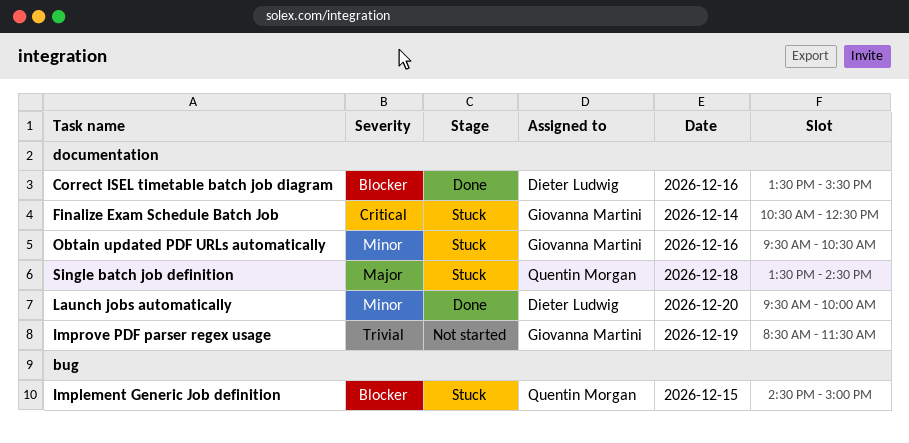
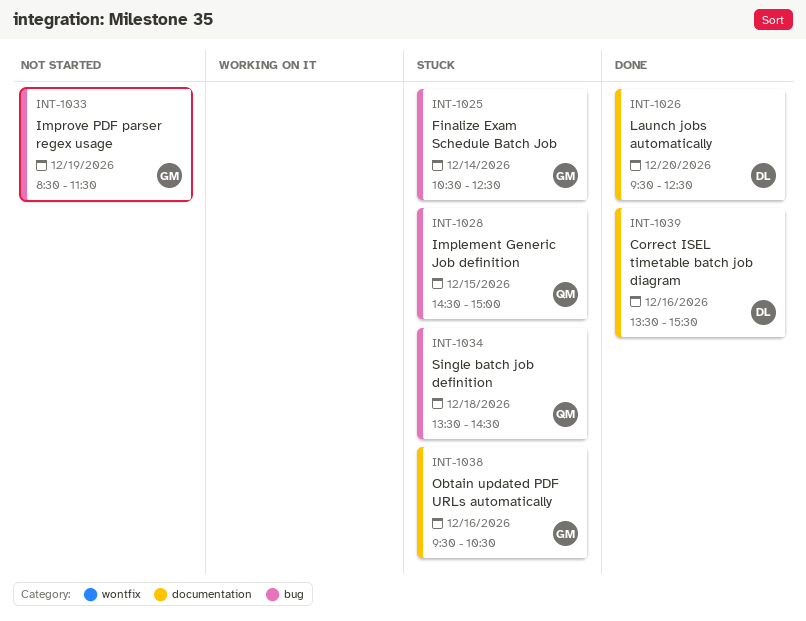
Finalize Exam Schedule Batch Job, label: documentation -> bug
Improve PDF parser regex usage, label: documentation -> bug
Launch jobs automatically, ends: 10:00 -> 12:30
Single batch job definition, label: documentation -> bug

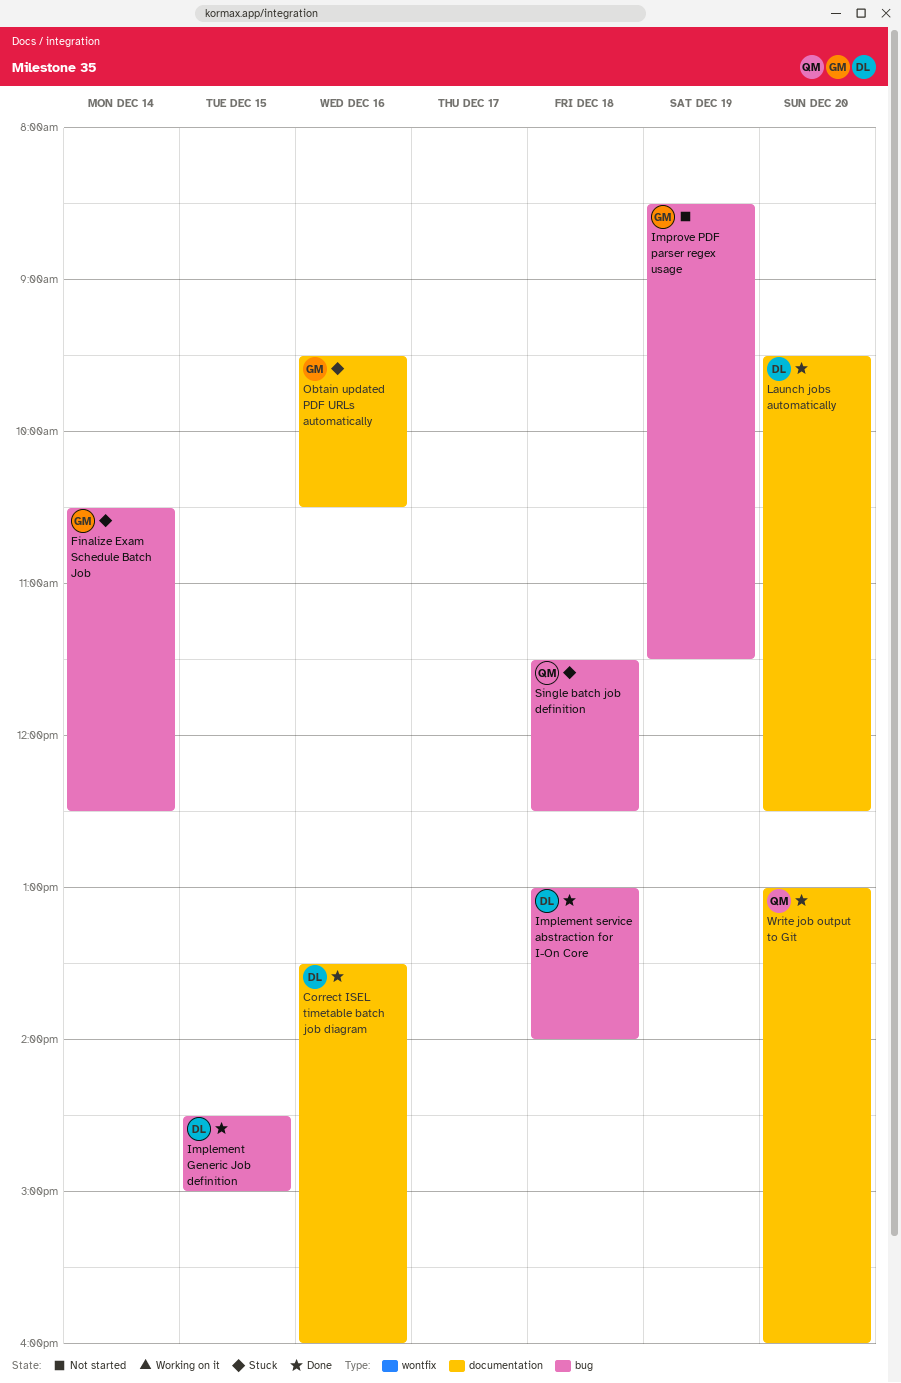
Correct ISEL timetable batch job diagram, ends: 15:30 -> 16:00
Implement Generic Job definition, status: Stuck -> Done
Implement Generic Job definition, owner: QM -> DL
Implement service abstraction for I-On Core: none -> present
Single batch job definition, begins: 13:30 -> 11:30
Single batch job definition, ends: 14:30 -> 12:30
Write job output to Git: none -> present

